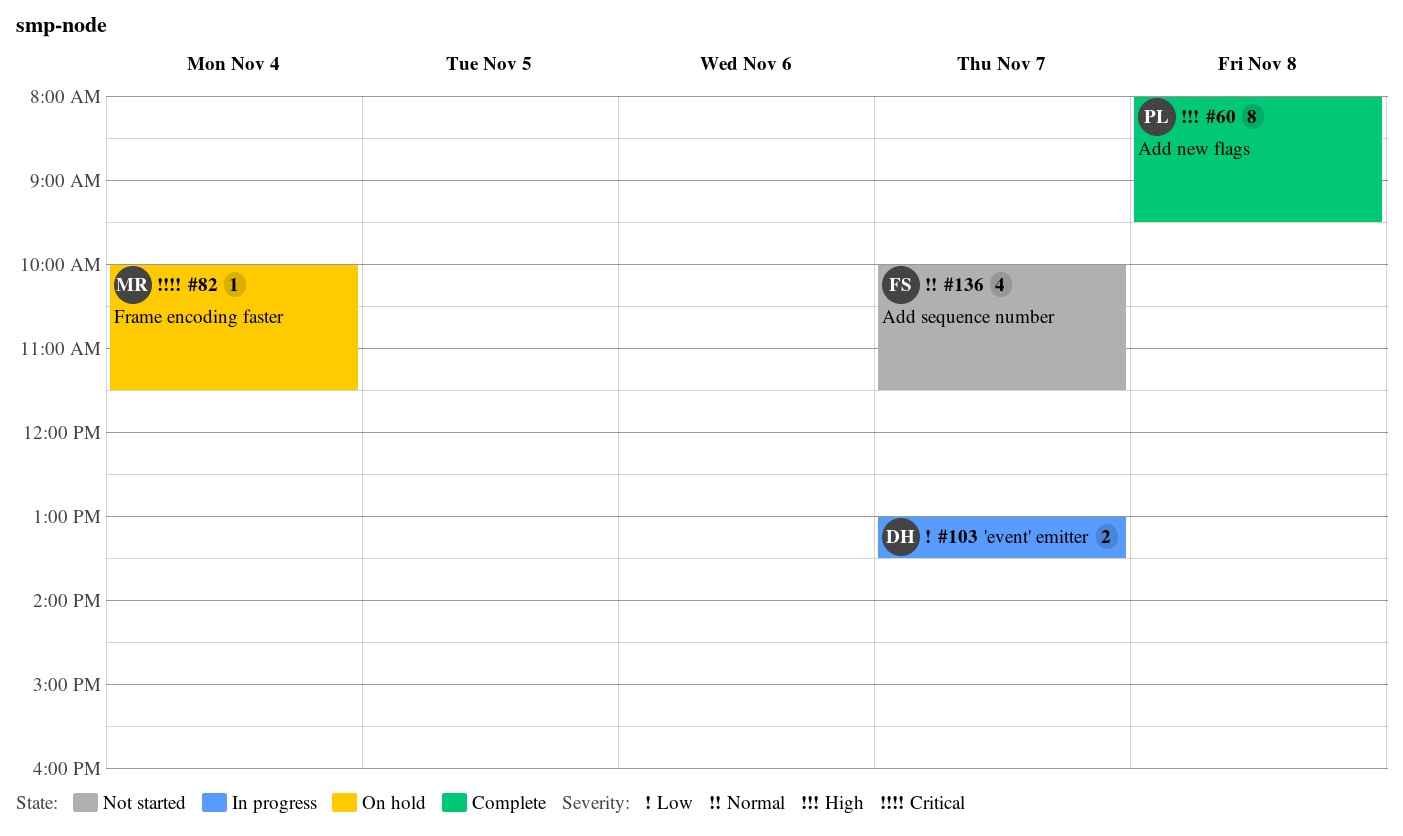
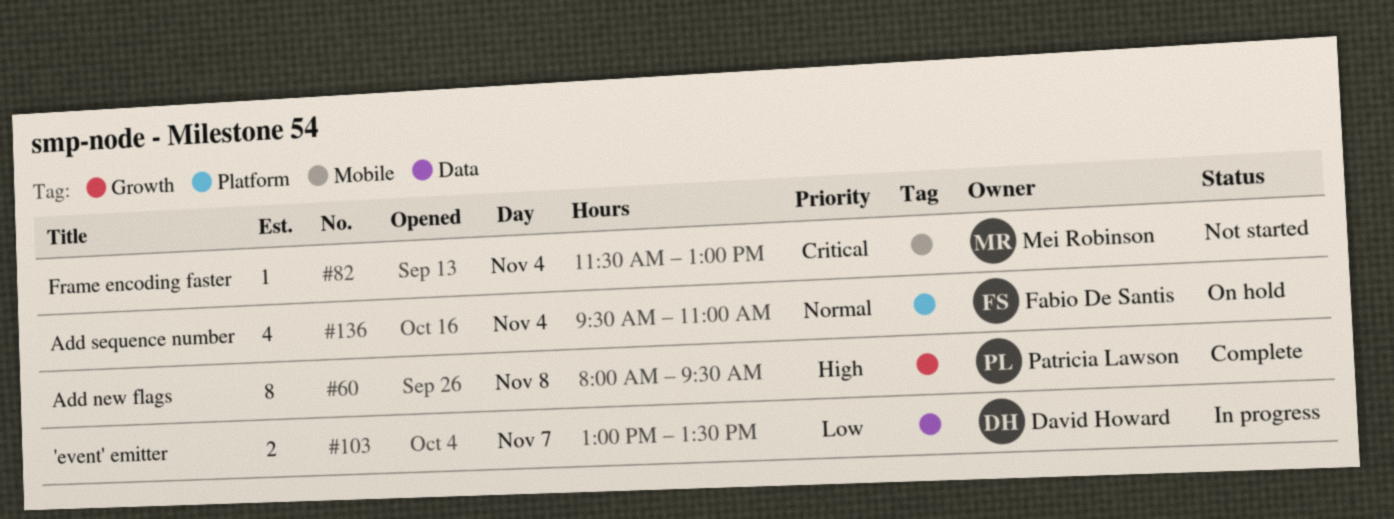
#82, status: On hold -> Not started
#82, begins: 10:00 -> 11:30
#82, ends: 11:30 -> 13:00
#136, status: Not started -> On hold
#136, day: Nov 7 -> Nov 4
#136, begins: 10:00 -> 09:30
#136, ends: 11:30 -> 11:00

